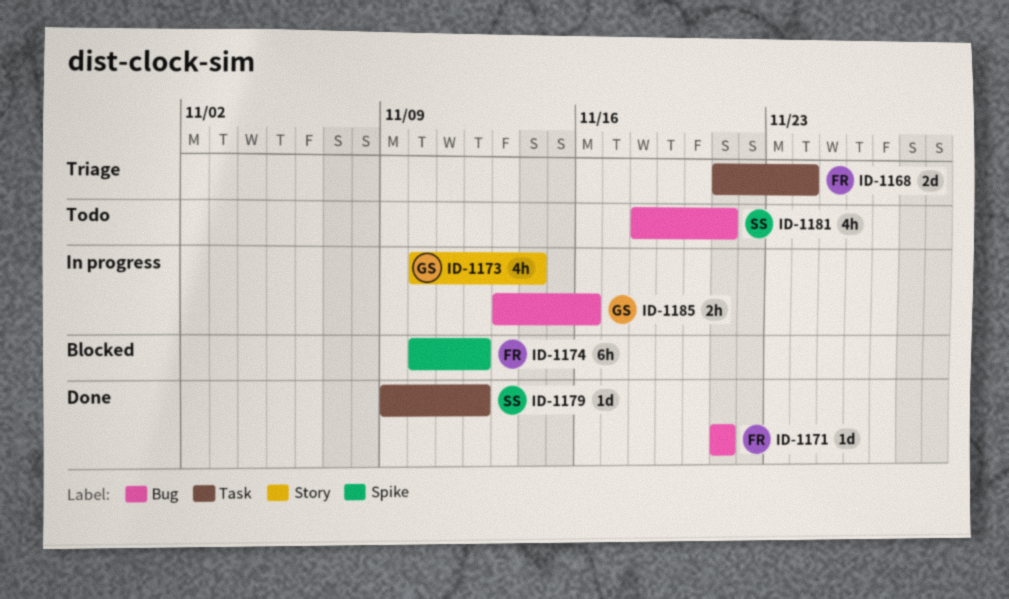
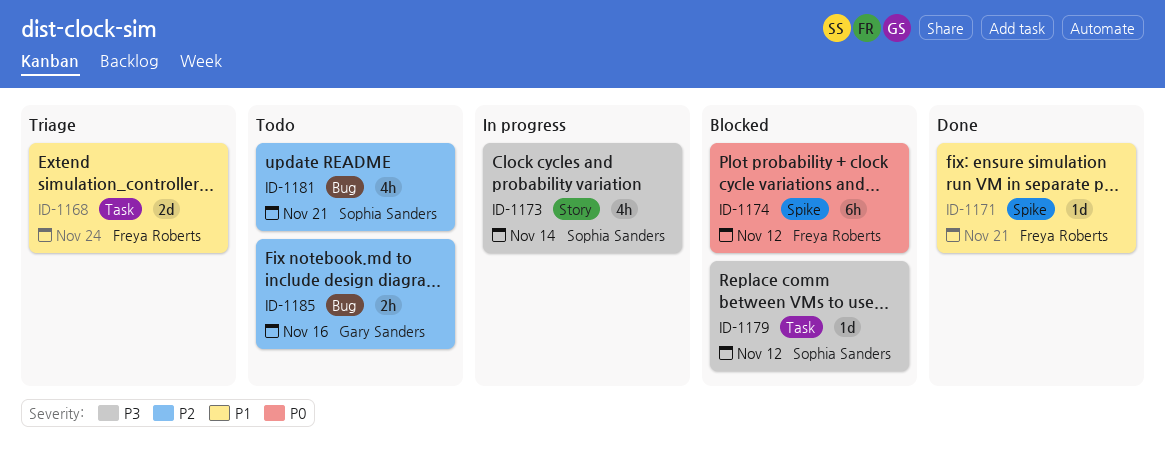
ID-1171, label: Bug -> Spike
ID-1173, owner: Gary Sanders -> Sophia Sanders
ID-1179, status: Done -> Blocked
ID-1185, status: In progress -> Todo

